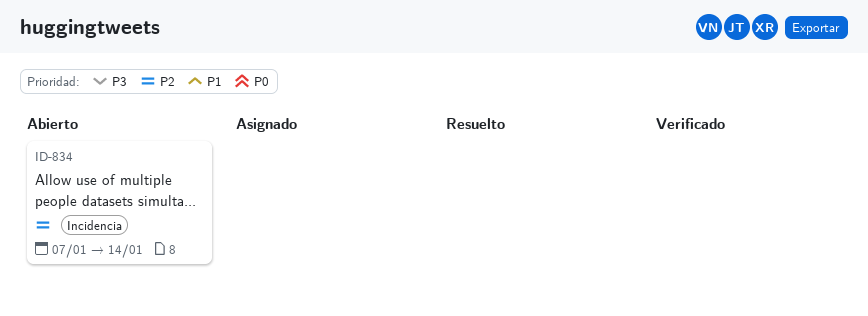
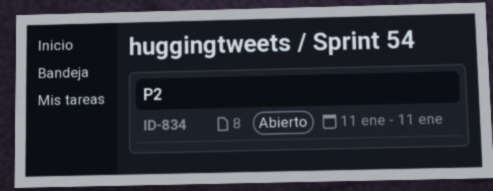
ID-834, start: Jan 7 -> Jan 11
ID-834, due: Jan 14 -> Jan 11

